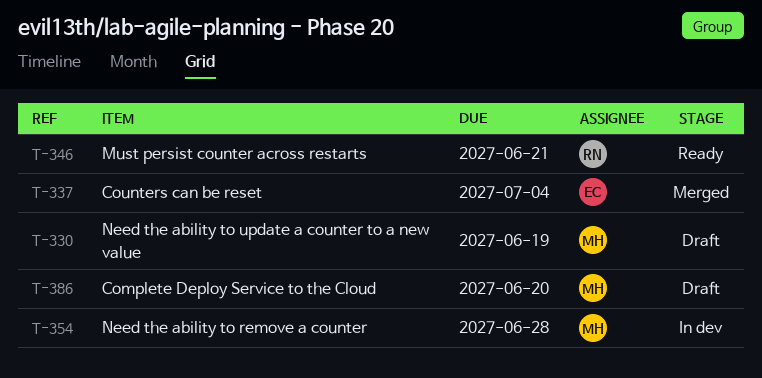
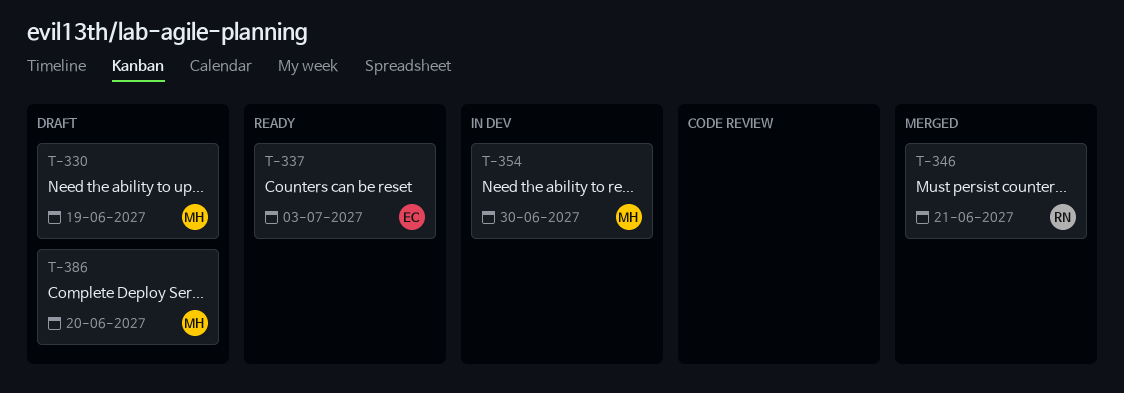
T-337, status: Merged -> Ready
T-337, due: Jul 4 -> Jul 3
T-346, status: Ready -> Merged
T-354, due: Jun 28 -> Jun 30

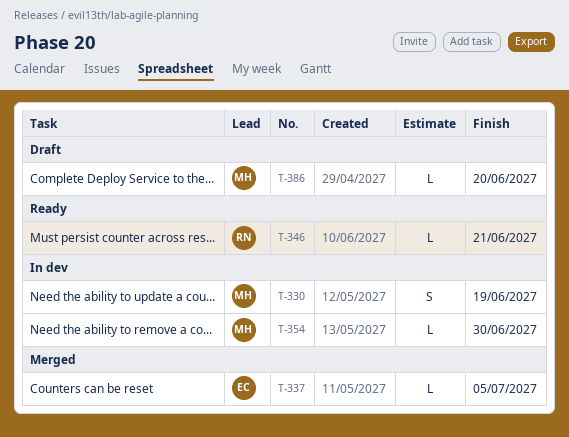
T-330, status: Draft -> In dev
T-337, status: Ready -> Merged
T-337, due: Jul 3 -> Jul 5
T-346, status: Merged -> Ready

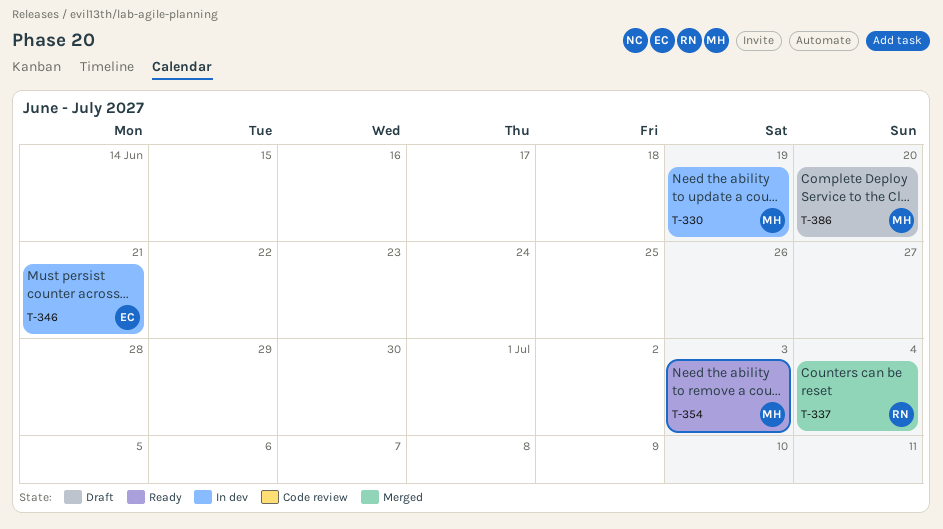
T-337, owner: EC -> RN
T-337, due: Jul 5 -> Jul 4
T-346, status: Ready -> In dev
T-346, owner: RN -> EC
T-354, status: In dev -> Ready
T-354, due: Jun 30 -> Jul 3

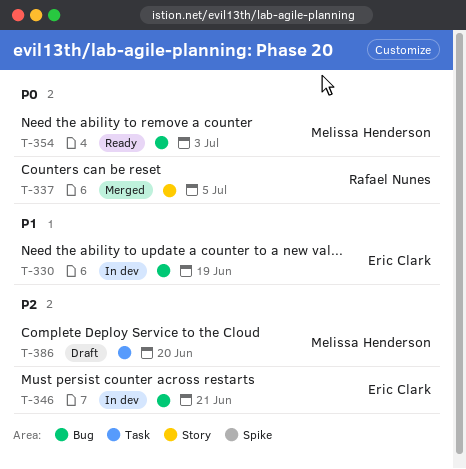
T-330, owner: Melissa Henderson -> Eric Clark
T-337, due: Jul 4 -> Jul 5

